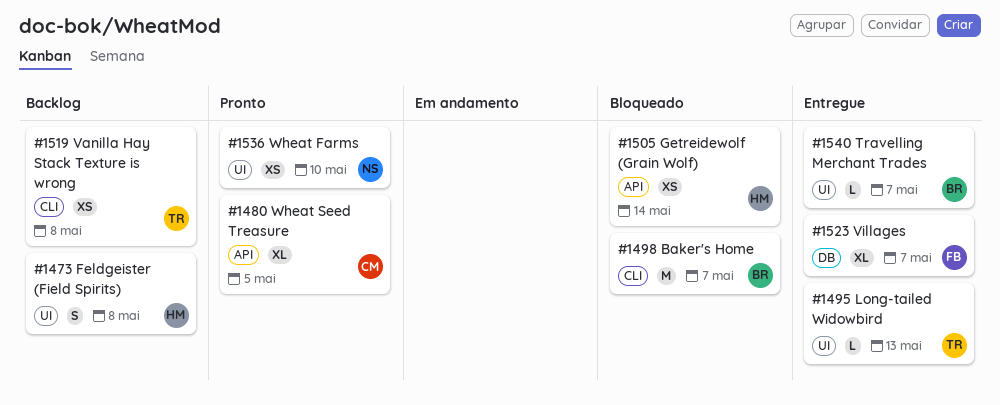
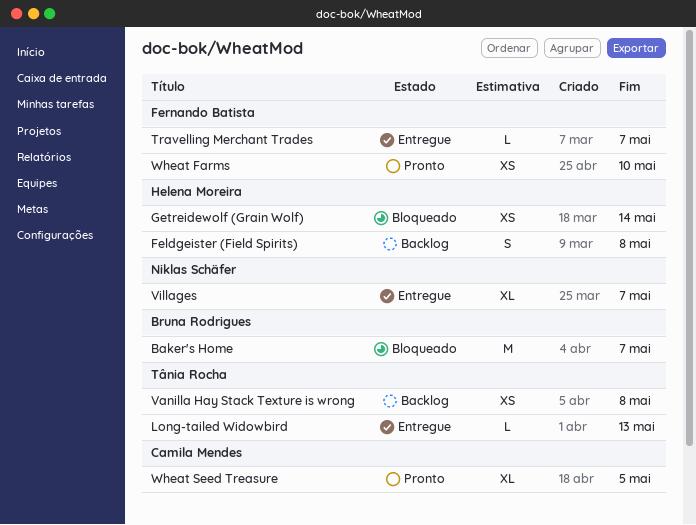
Travelling Merchant Trades, owner: Bruna Rodrigues -> Fernando Batista
Villages, owner: Fernando Batista -> Niklas Schäfer
Wheat Farms, owner: Niklas Schäfer -> Fernando Batista

